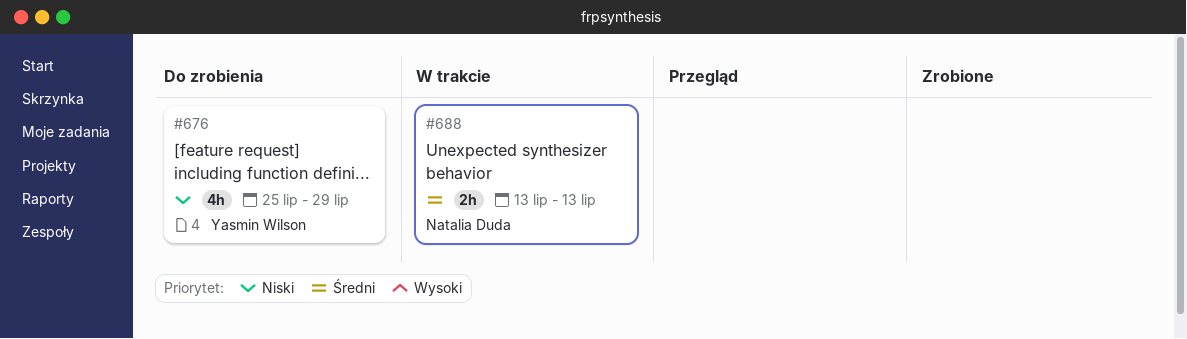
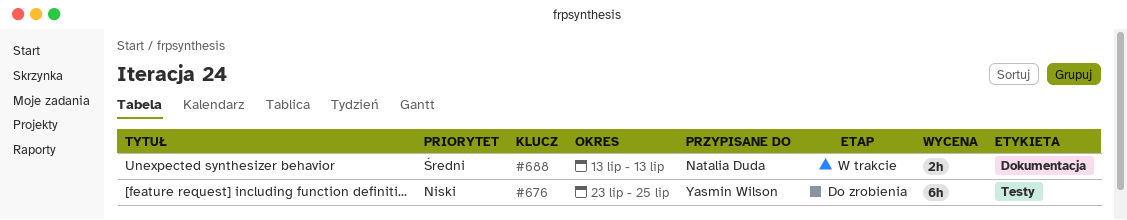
#676, estimate: 4h -> 6h
#676, start: Jul 25 -> Jul 23
#676, due: Jul 29 -> Jul 25

